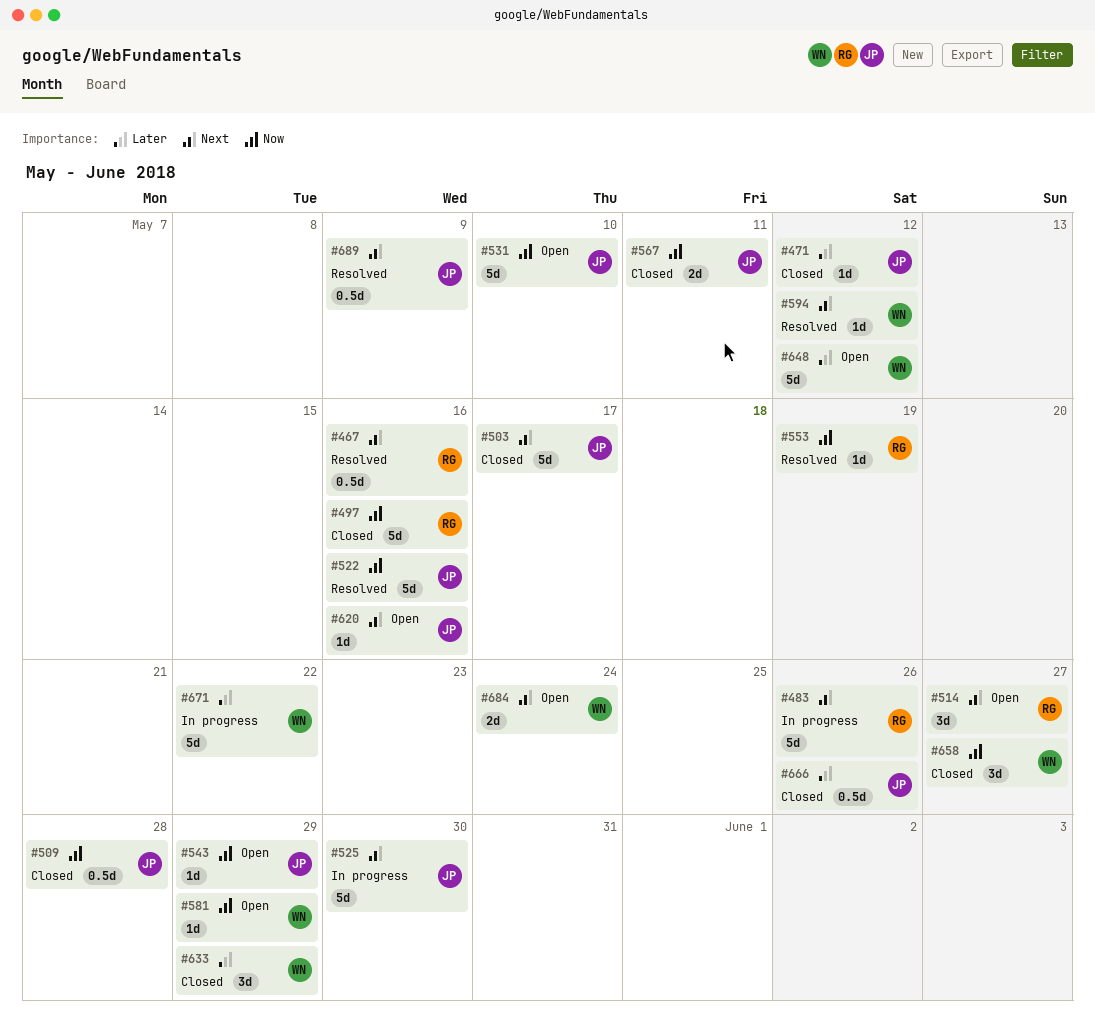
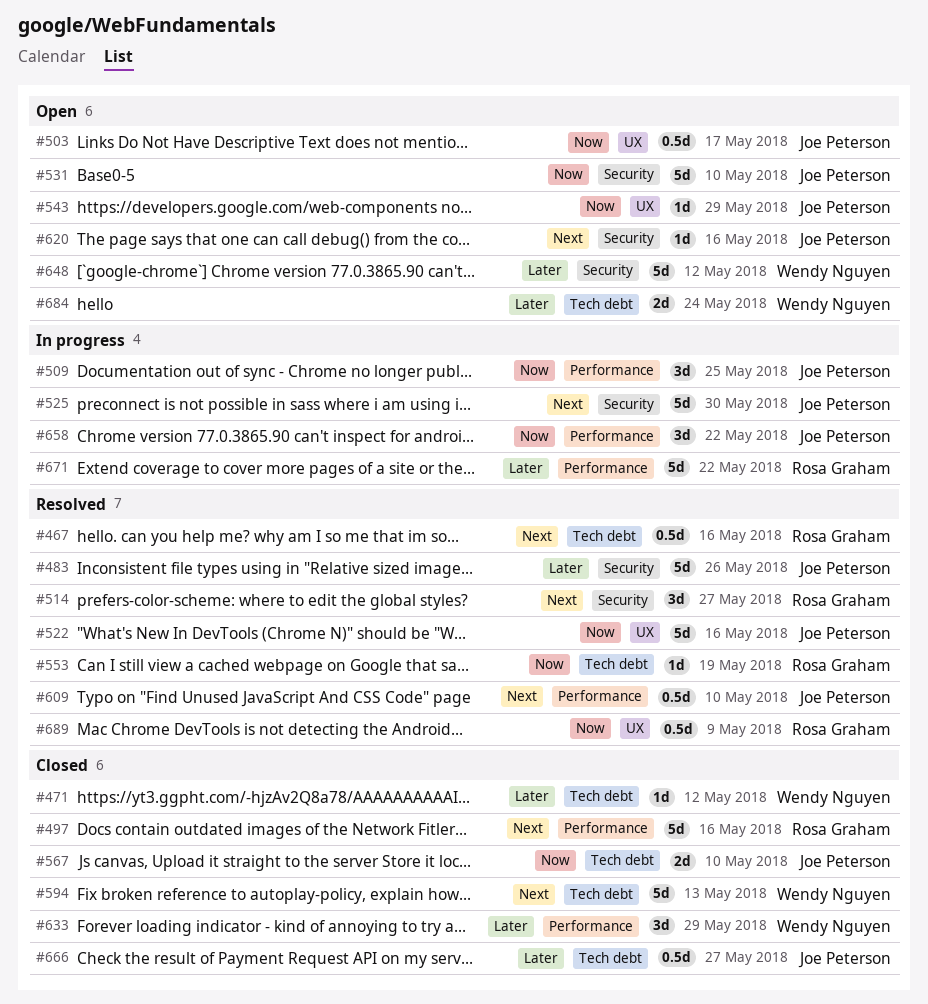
#471, owner: Joe Peterson -> Wendy Nguyen
#483, status: In progress -> Resolved
#483, owner: Rosa Graham -> Joe Peterson
#483, priority: Next -> Later
#497, priority: Now -> Next
#503, status: Closed -> Open
#503, priority: Next -> Now
#503, estimate: 5d -> 0.5d
#509, status: Closed -> In progress
#509, estimate: 0.5d -> 3d
#509, due: May 28 -> May 25
#514, status: Open -> Resolved
#567, due: May 11 -> May 10
#581: present -> none
#594, status: Resolved -> Closed
#594, estimate: 1d -> 5d
#594, due: May 12 -> May 13
#609: none -> present
#658, status: Closed -> In progress
#658, owner: Wendy Nguyen -> Joe Peterson
#658, due: May 27 -> May 22
#666, due: May 26 -> May 27
#671, owner: Wendy Nguyen -> Rosa Graham
#684, priority: Next -> Later
#689, owner: Joe Peterson -> Rosa Graham
#689, priority: Next -> Now

